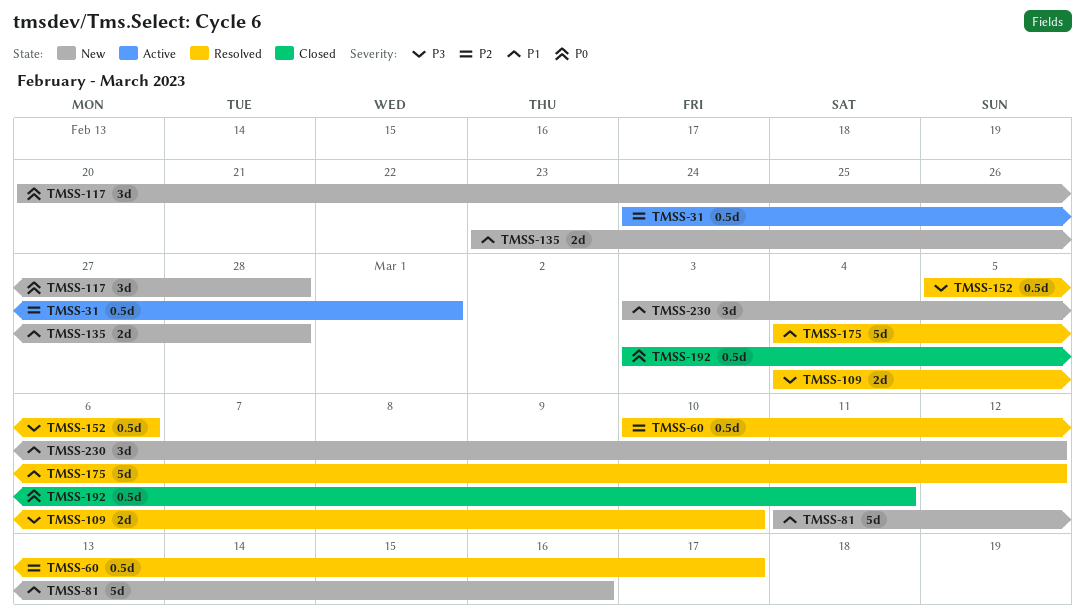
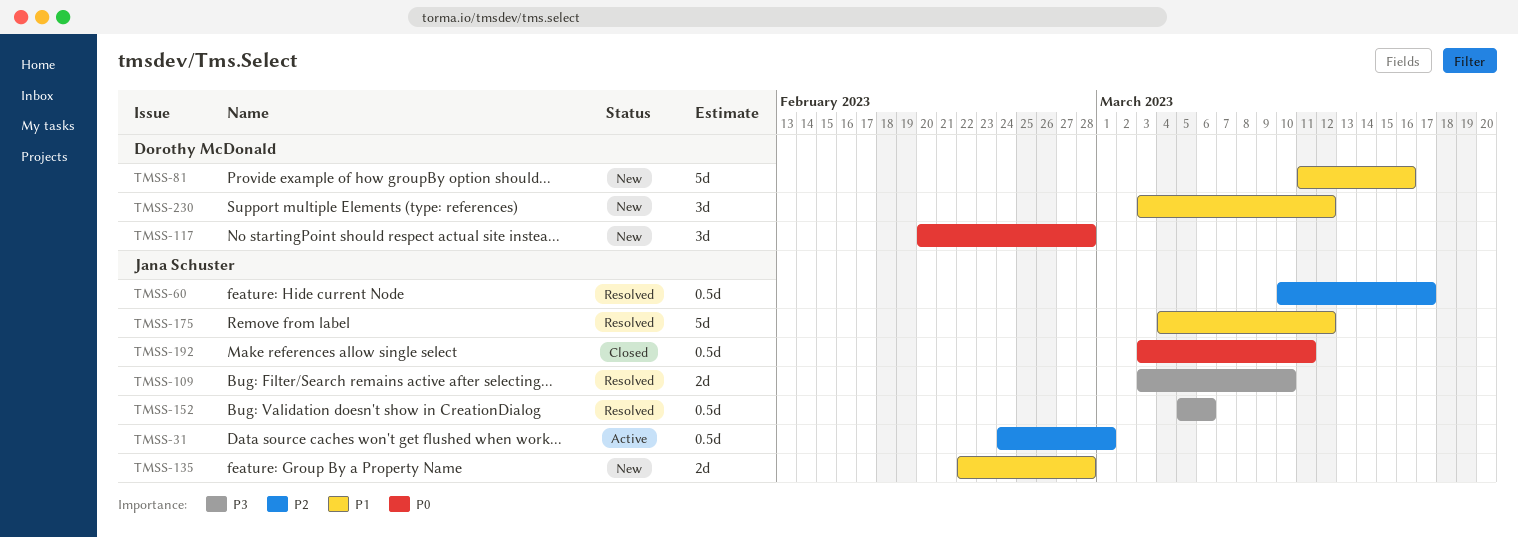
TMSS-109, start: Mar 4 -> Mar 3
TMSS-135, start: Feb 23 -> Feb 22

